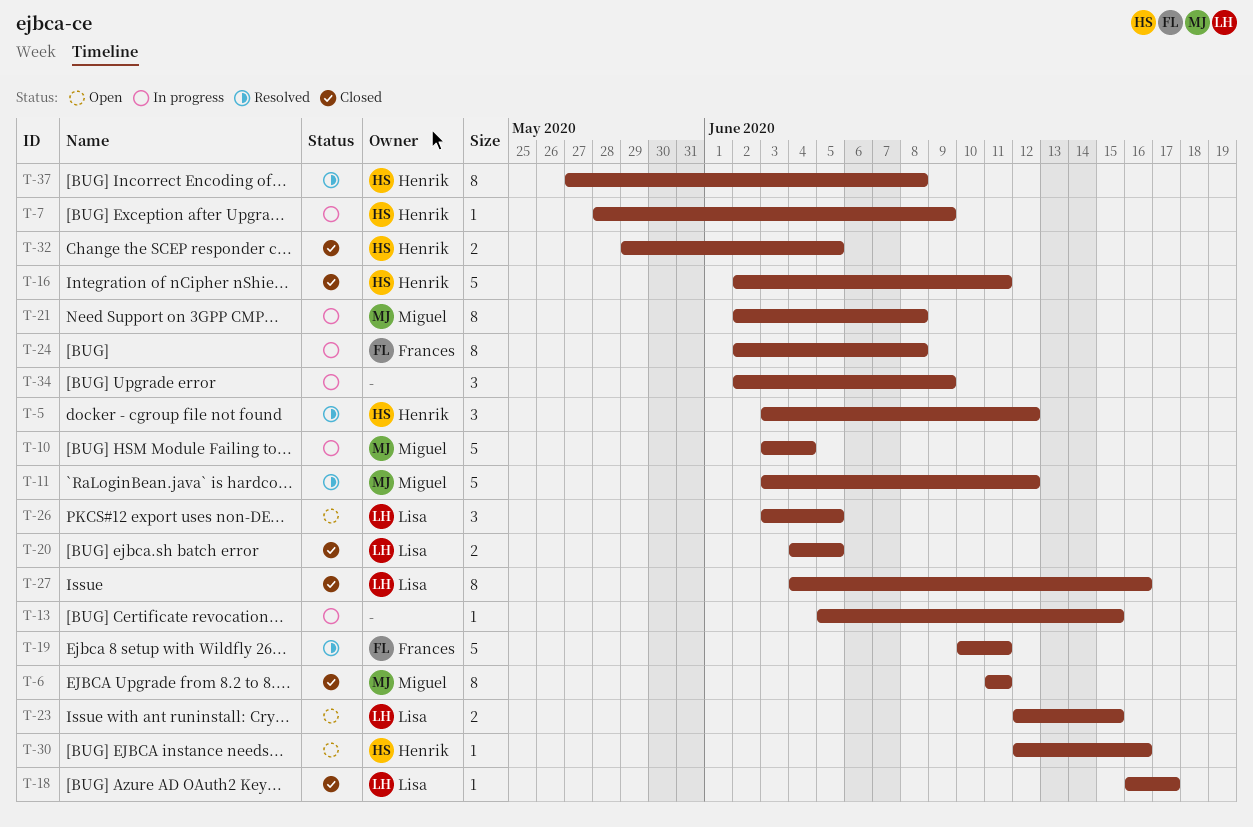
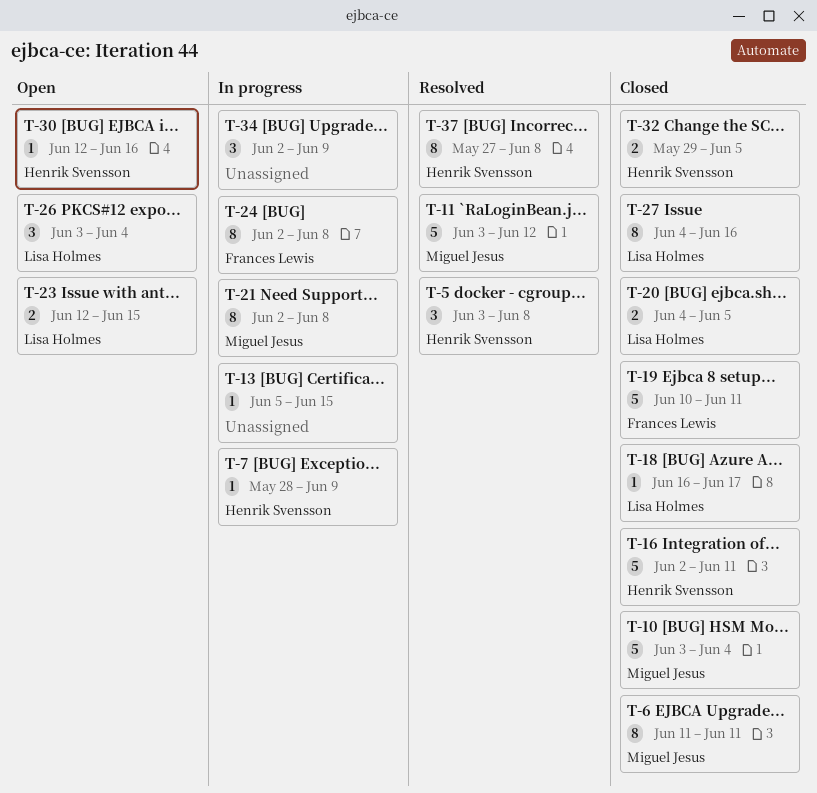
T-5, due: Jun 12 -> Jun 8
T-10, status: In progress -> Closed
T-19, status: Resolved -> Closed
T-26, due: Jun 5 -> Jun 4

